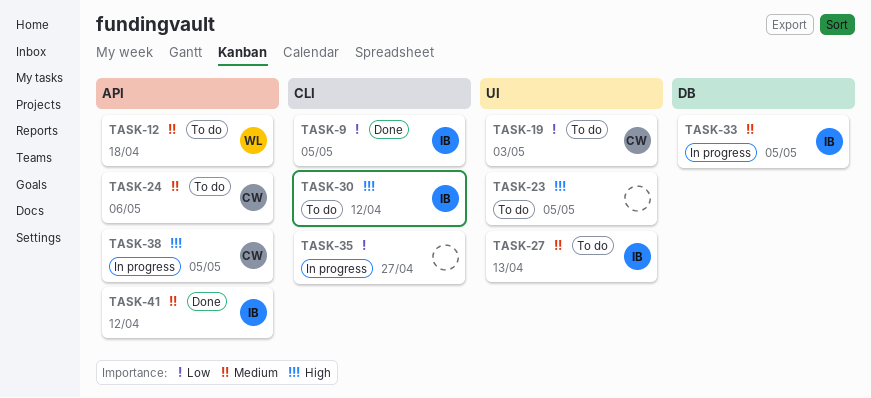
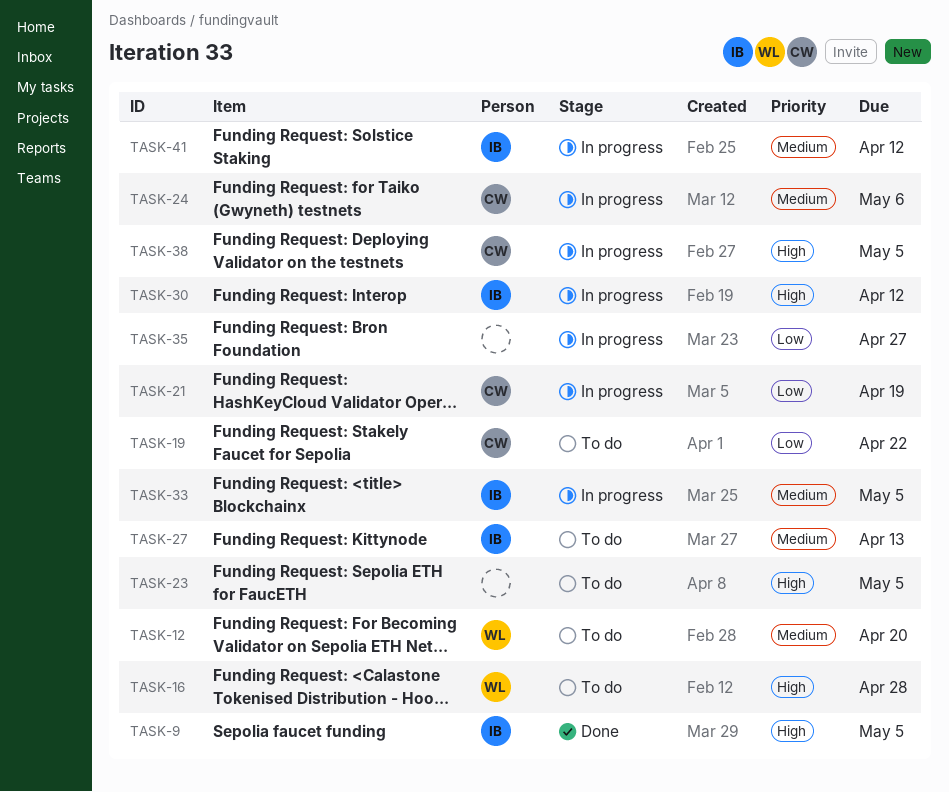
TASK-9, priority: Low -> High
TASK-12, due: Apr 18 -> Apr 20
TASK-16: none -> present
TASK-19, due: May 3 -> Apr 22
TASK-21: none -> present
TASK-24, status: To do -> In progress
TASK-30, status: To do -> In progress
TASK-41, status: Done -> In progress

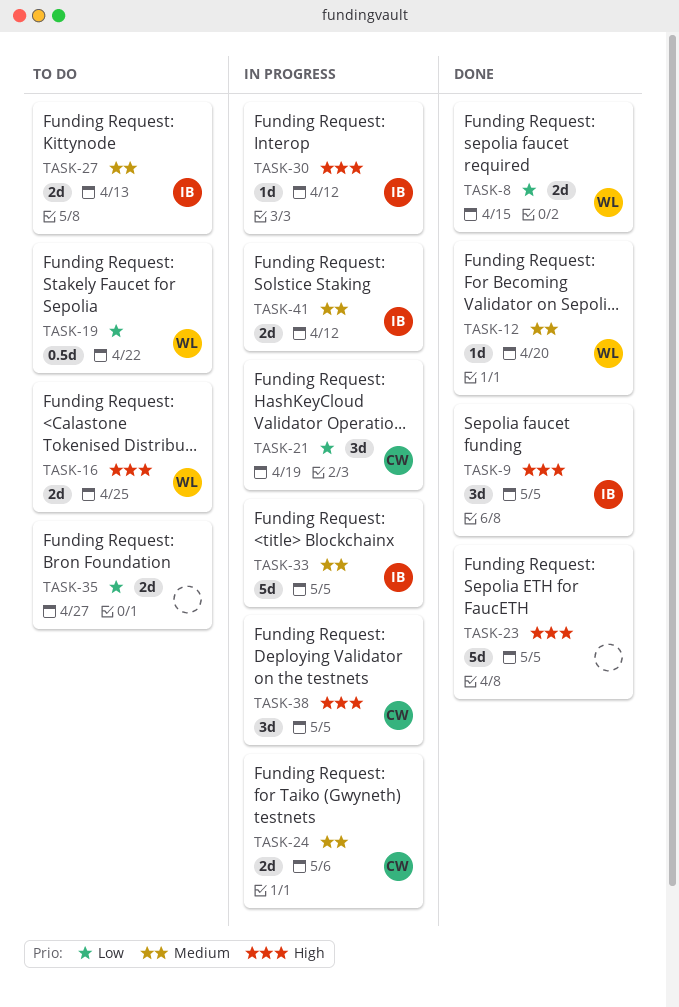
TASK-8: none -> present
TASK-12, status: To do -> Done
TASK-16, due: Apr 28 -> Apr 25
TASK-19, owner: CW -> WL
TASK-23, status: To do -> Done
TASK-35, status: In progress -> To do

